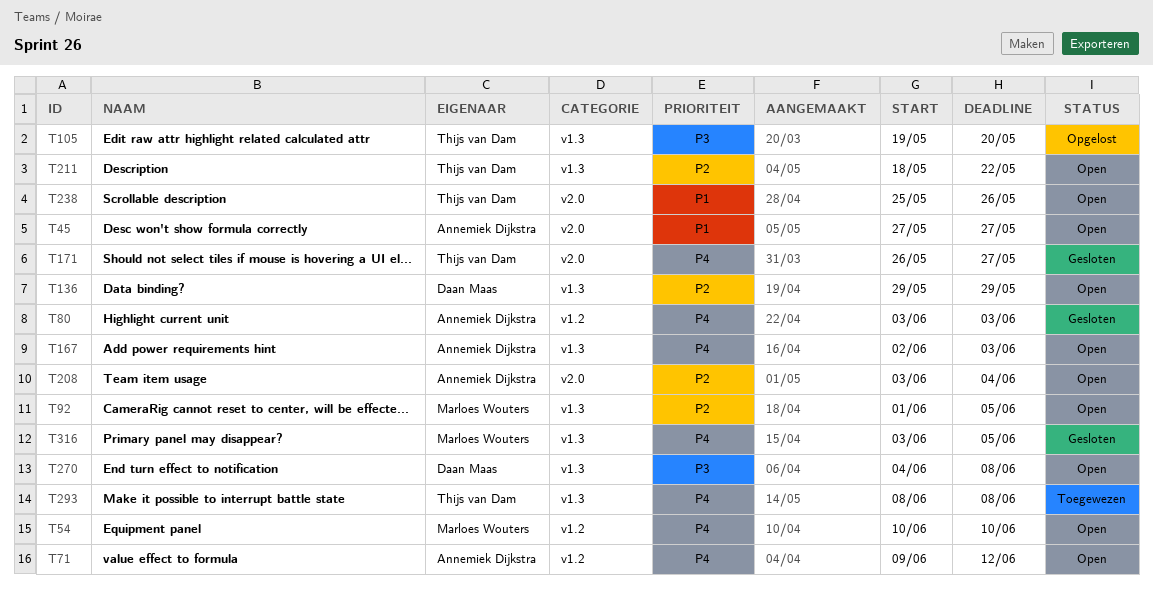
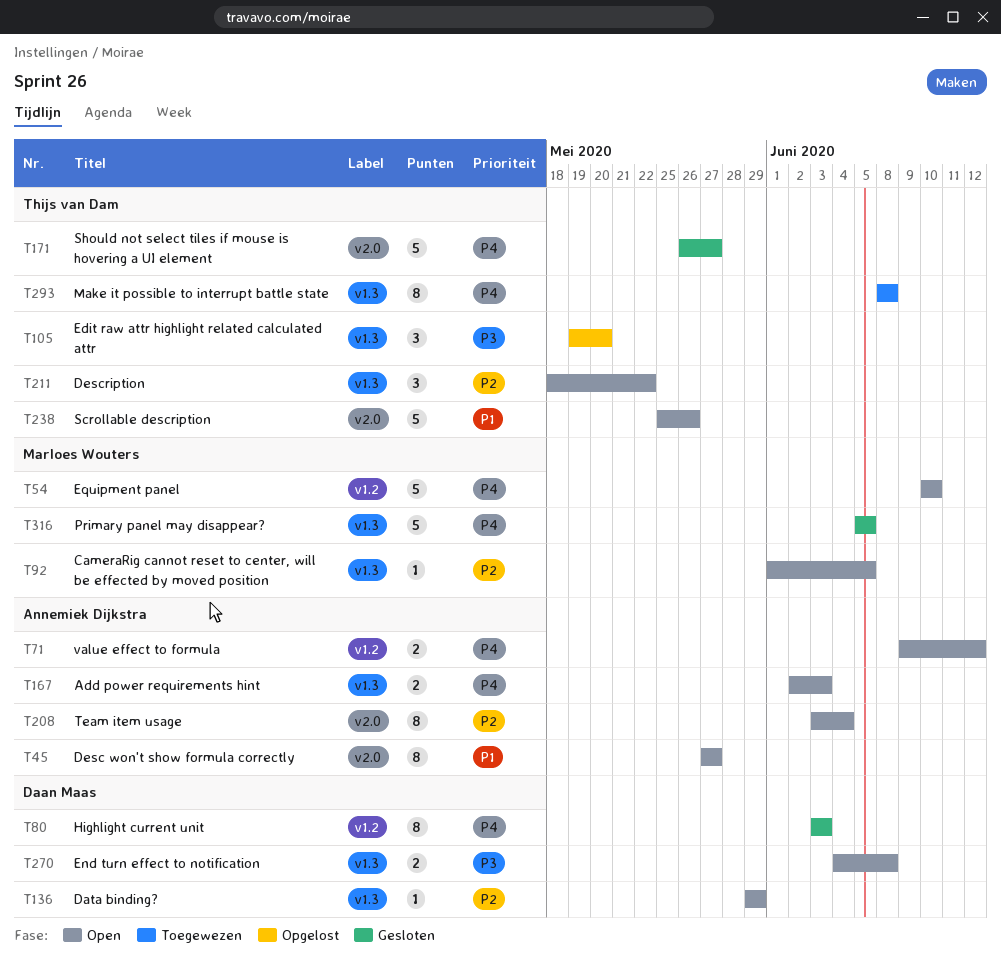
T80, owner: Annemiek Dijkstra -> Daan Maas
T316, start: Jun 3 -> Jun 5

